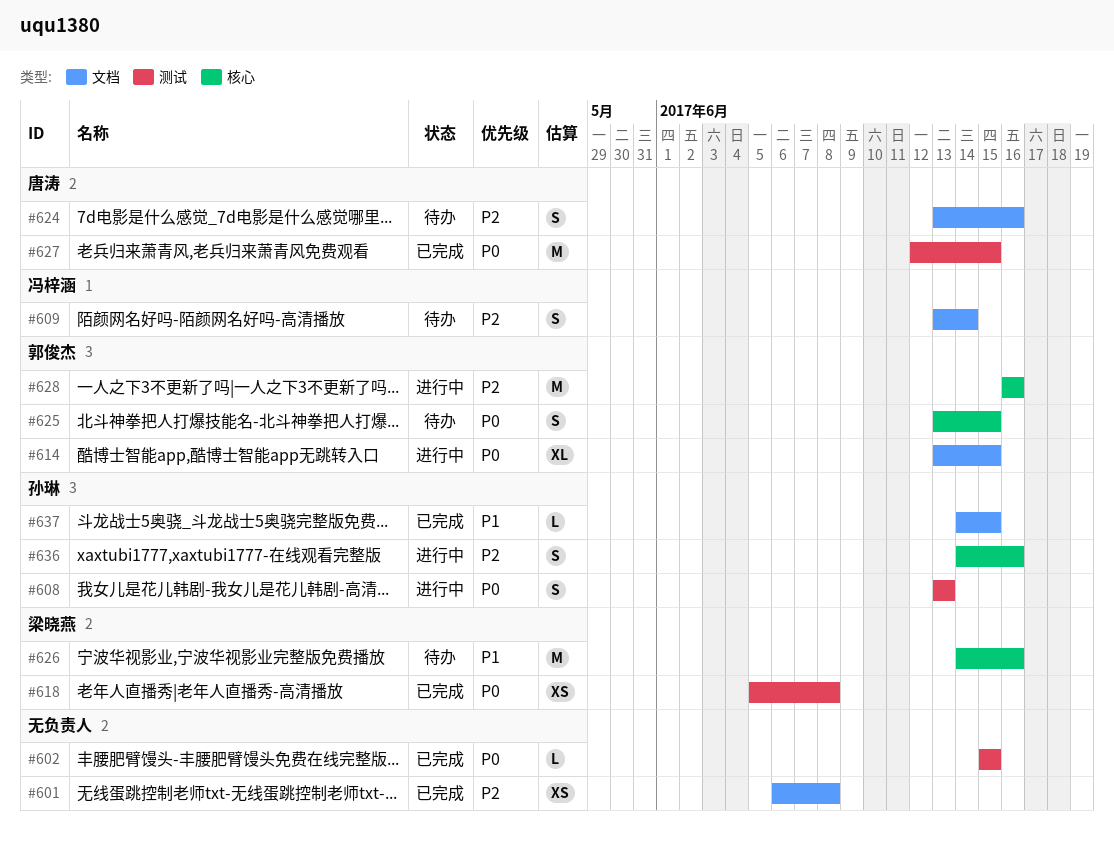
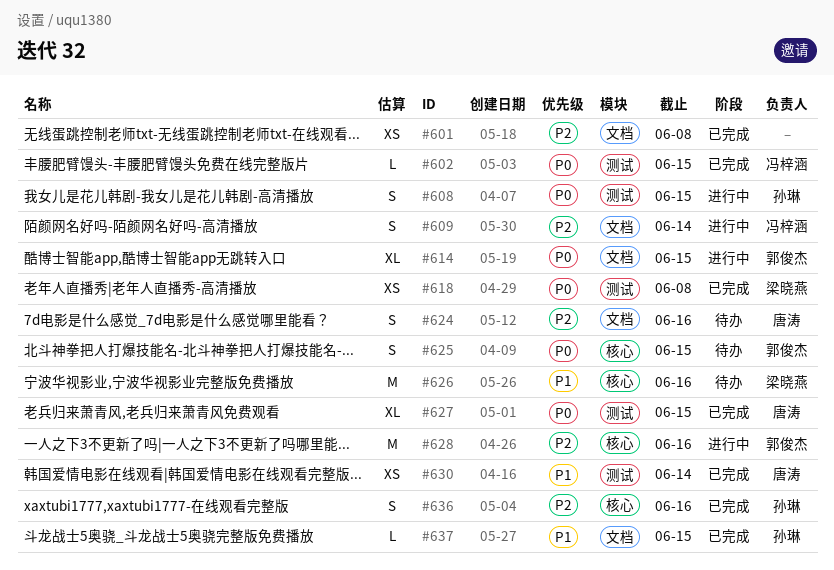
#602, owner: none -> 冯梓涵
#608, due: Jun 13 -> Jun 15
#609, status: 待办 -> 进行中
#627, estimate: M -> XL
#630: none -> present
#636, status: 进行中 -> 已完成

